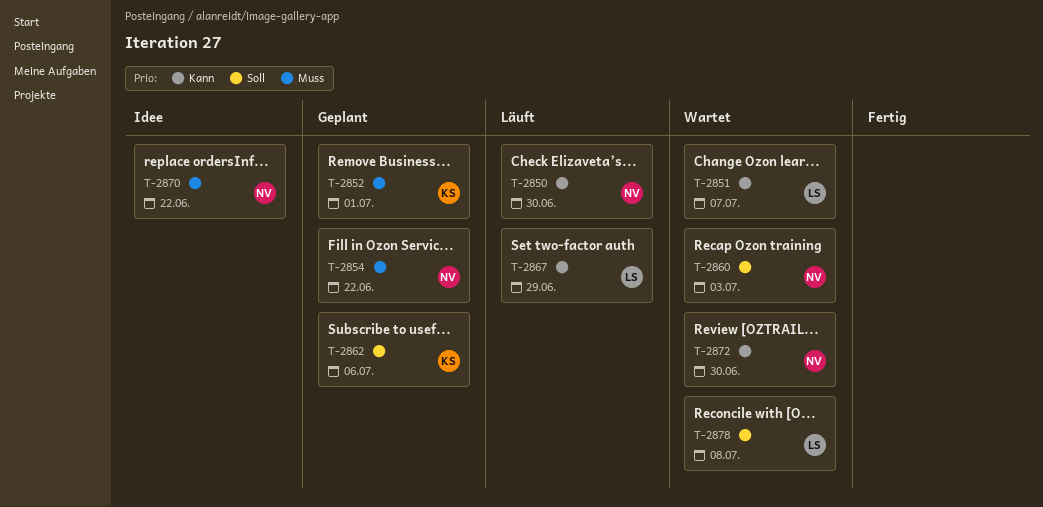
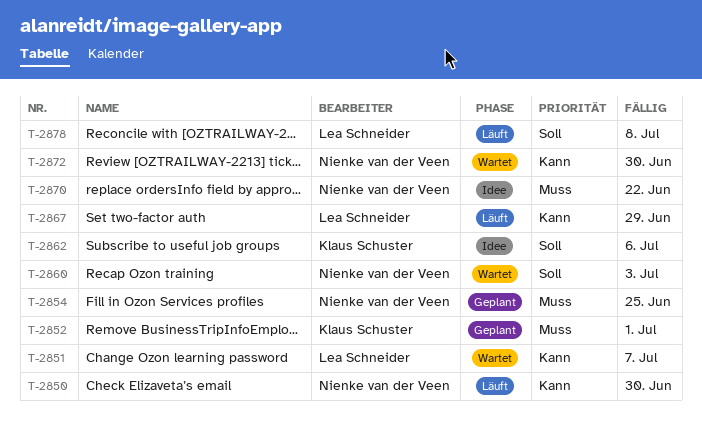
T-2854, due: Jun 22 -> Jun 25
T-2862, status: Geplant -> Idee
T-2878, status: Wartet -> Läuft

